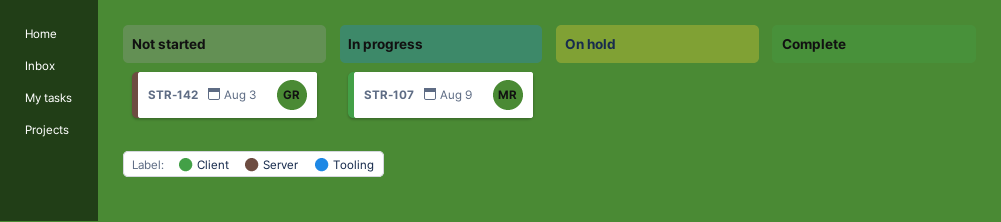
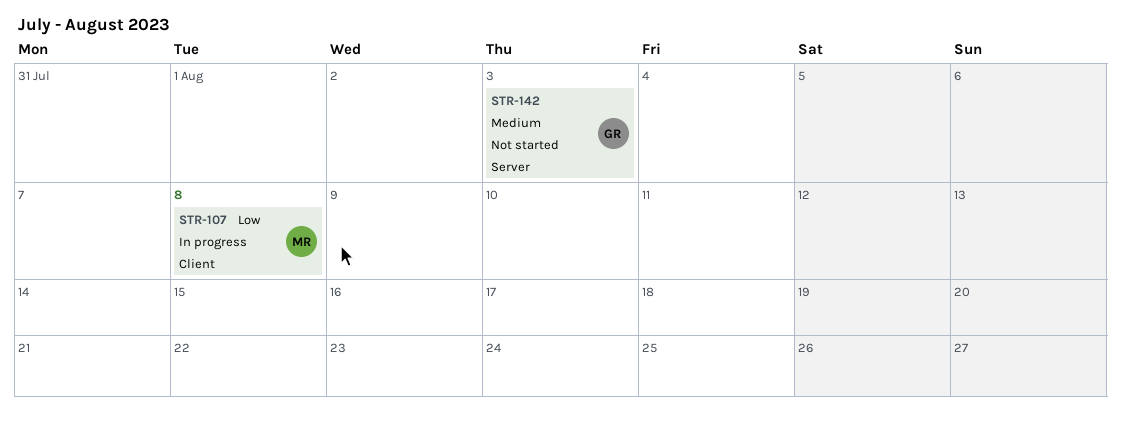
STR-107, due: Aug 9 -> Aug 8

